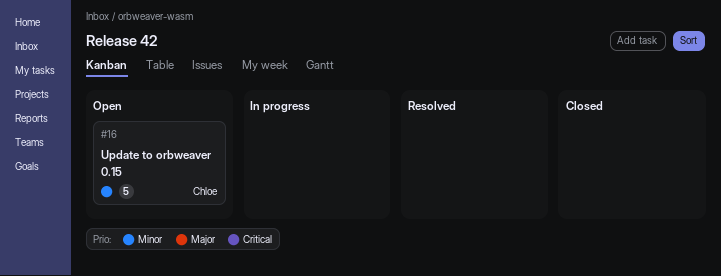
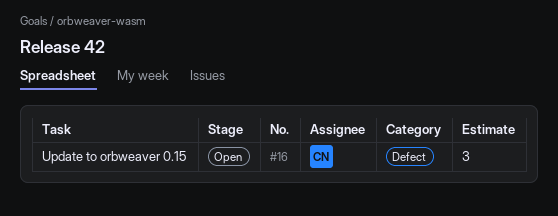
#16, estimate: 5 -> 3

